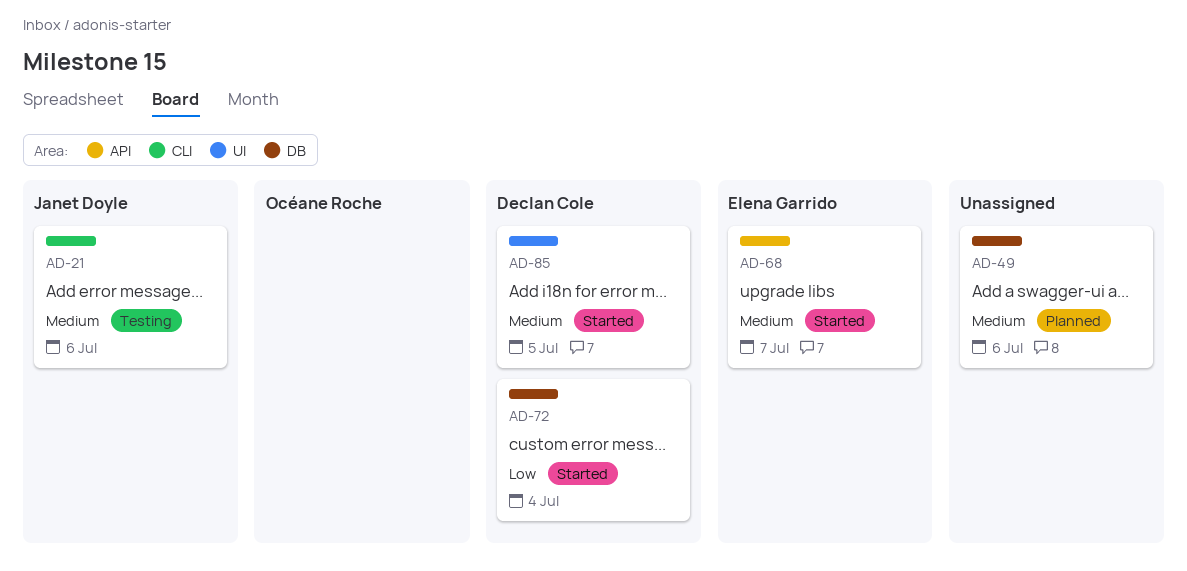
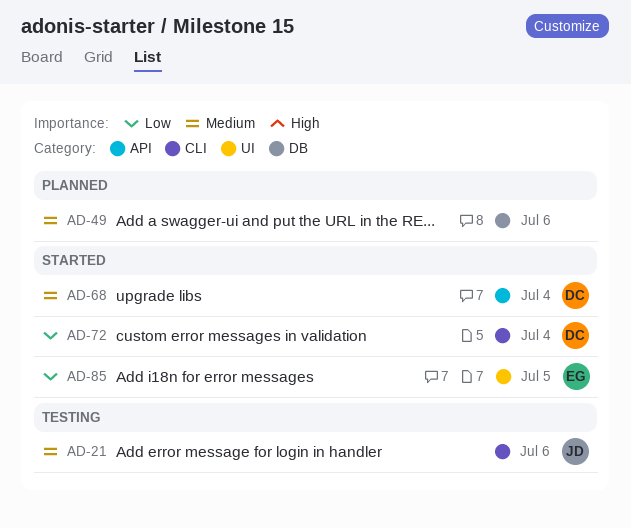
AD-68, owner: Elena Garrido -> Declan Cole
AD-68, due: Jul 7 -> Jul 4
AD-72, label: DB -> CLI
AD-85, owner: Declan Cole -> Elena Garrido
AD-85, priority: Medium -> Low

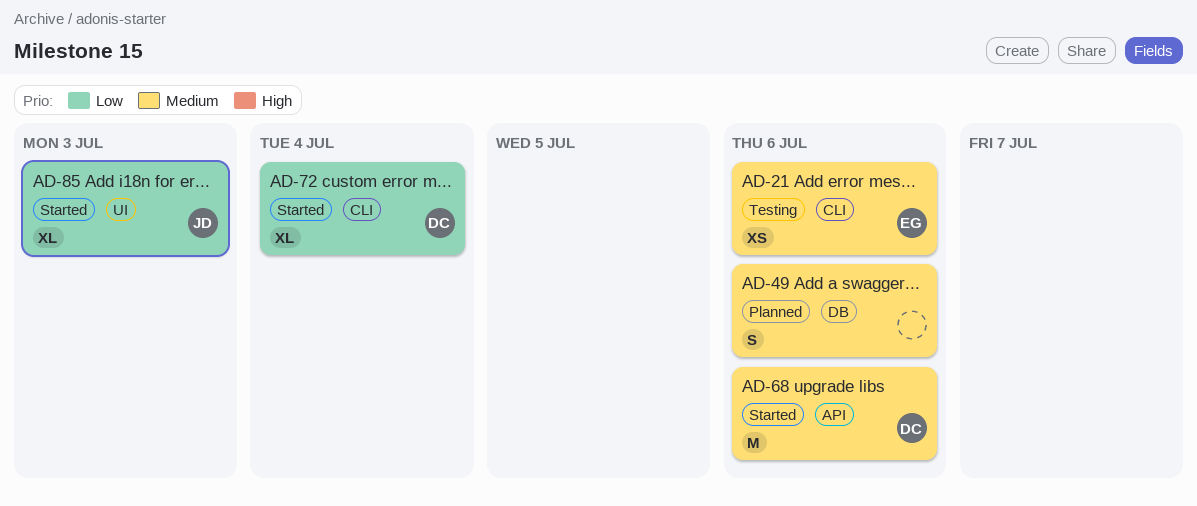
AD-21, owner: JD -> EG
AD-68, due: Jul 4 -> Jul 6
AD-85, owner: EG -> JD
AD-85, due: Jul 5 -> Jul 3

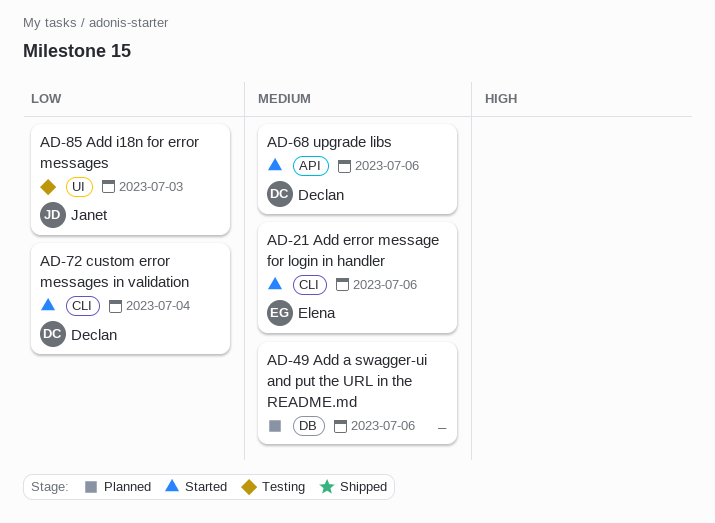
AD-21, status: Testing -> Started
AD-85, status: Started -> Testing

